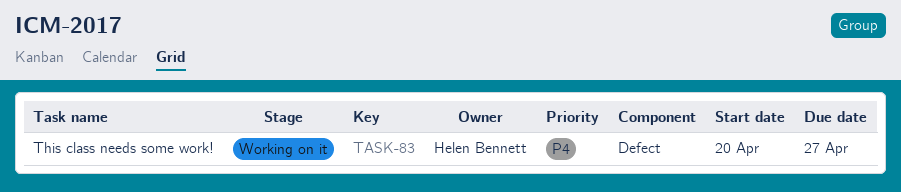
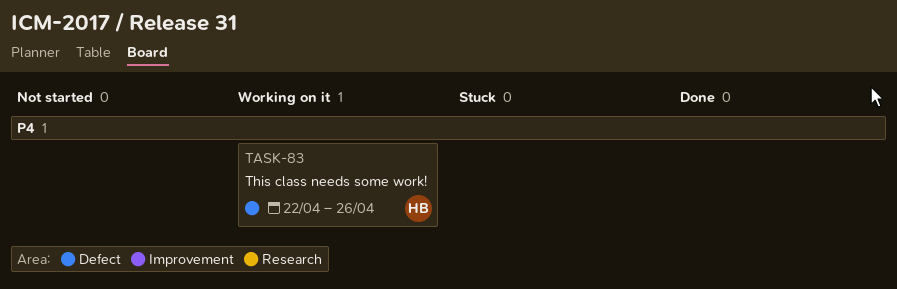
TASK-83, start: Apr 20 -> Apr 22
TASK-83, due: Apr 27 -> Apr 26

